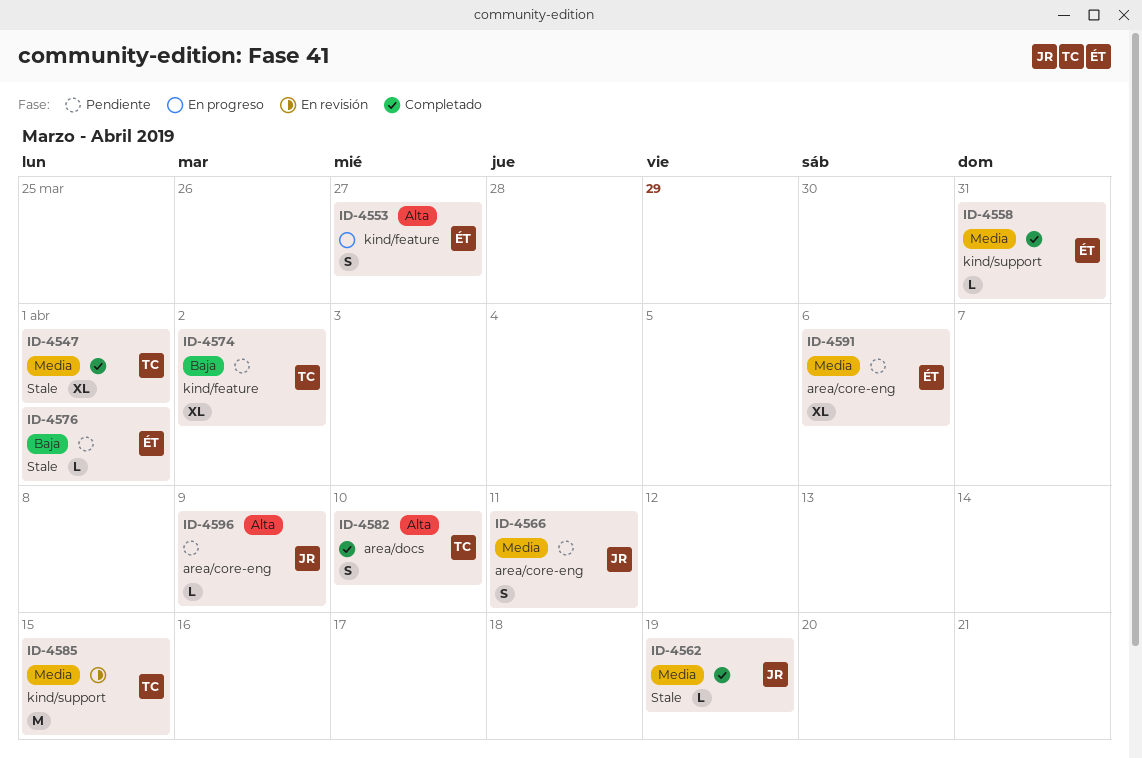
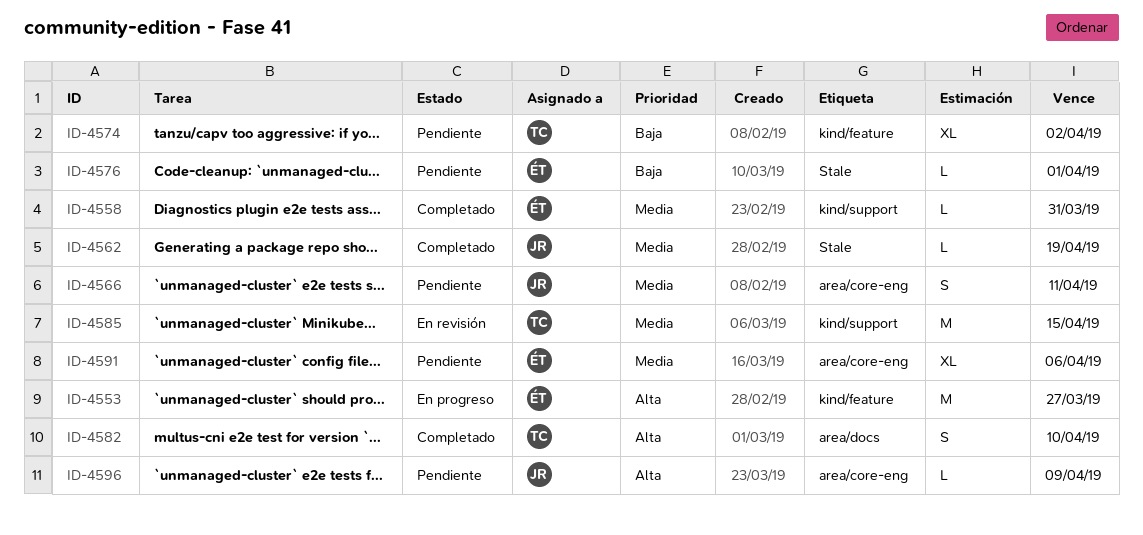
ID-4547: present -> none
ID-4553, estimate: S -> M

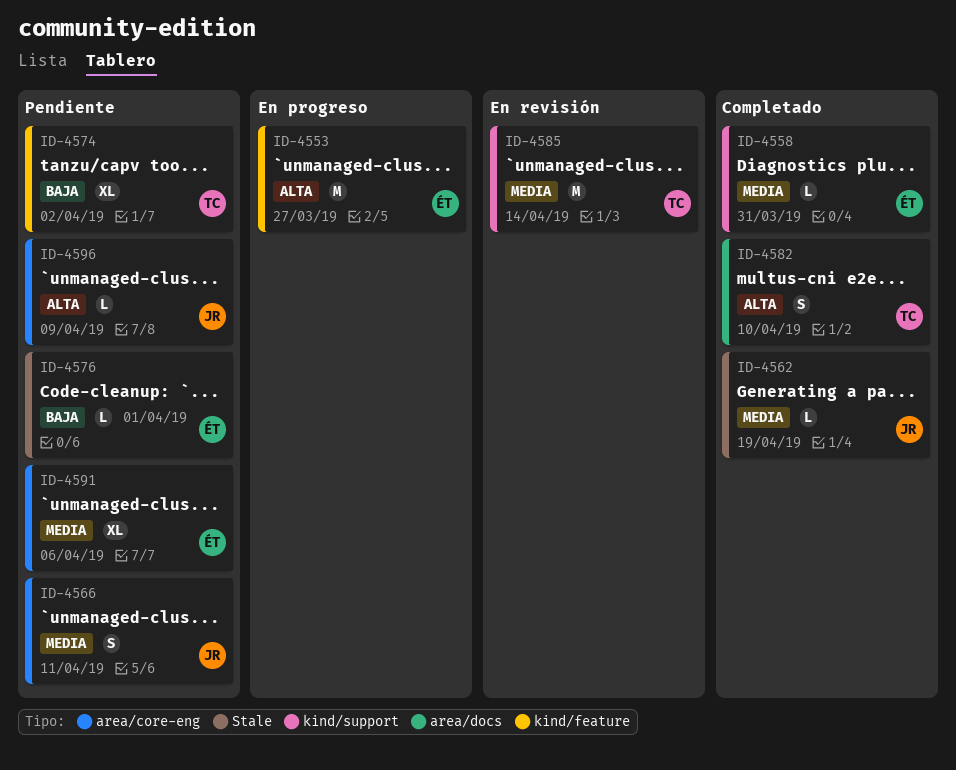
ID-4585, due: Apr 15 -> Apr 14

